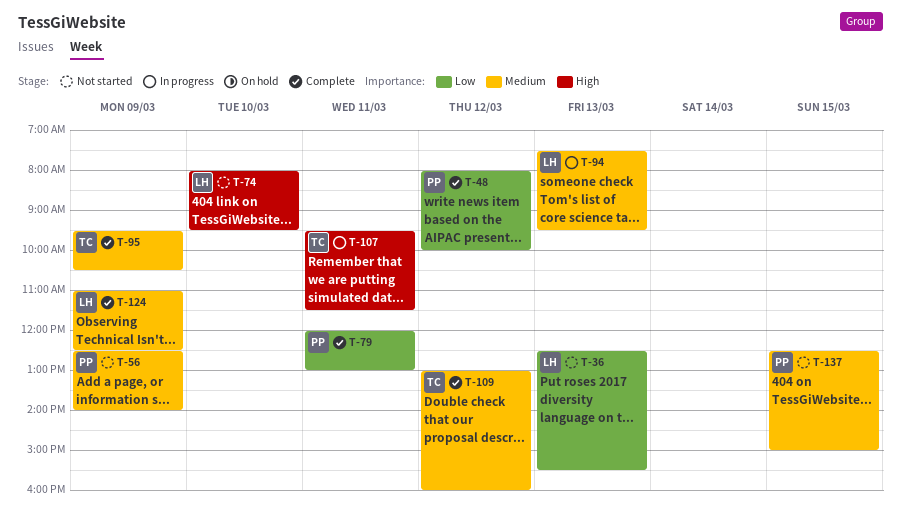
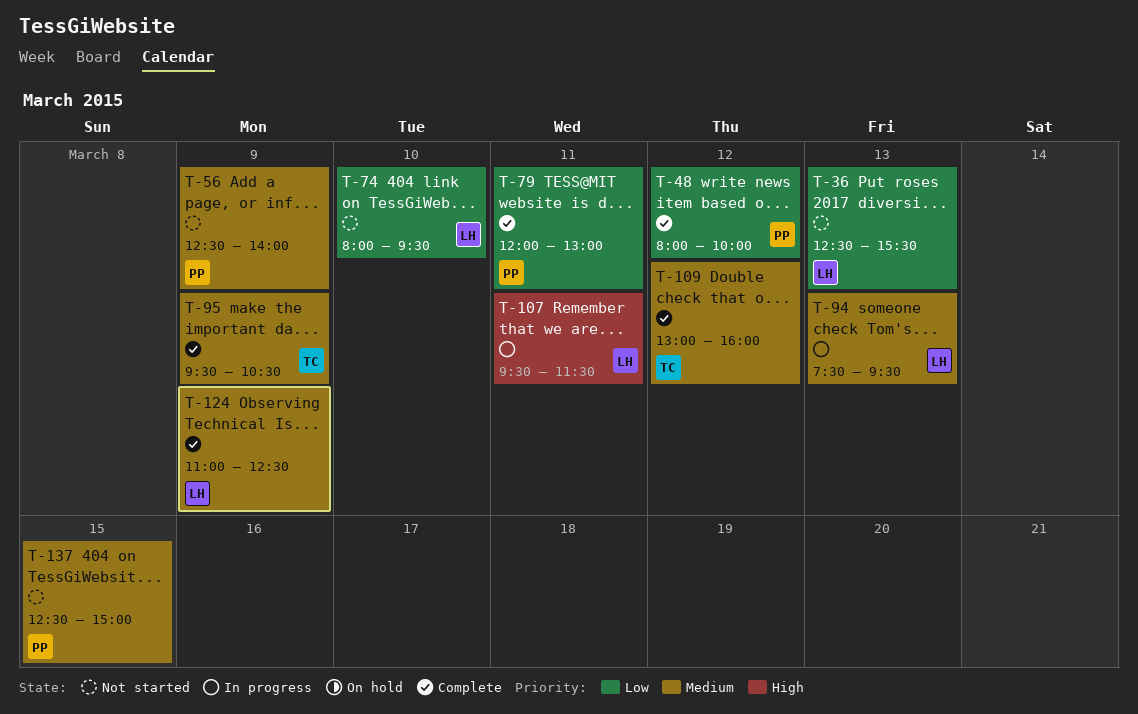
T-74, priority: High -> Low
T-107, owner: TC -> LH

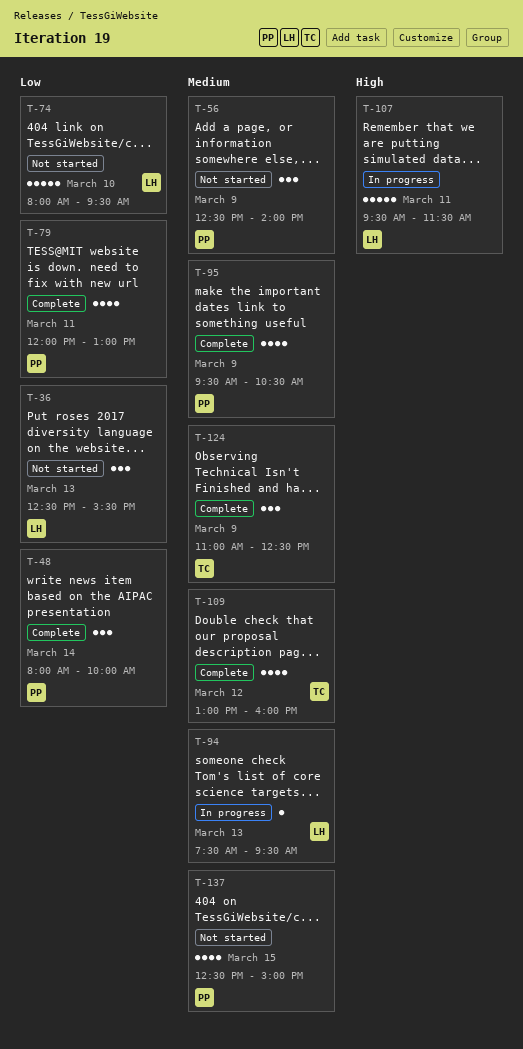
T-48, day: Mar 12 -> Mar 14
T-95, owner: TC -> PP
T-124, owner: LH -> TC

